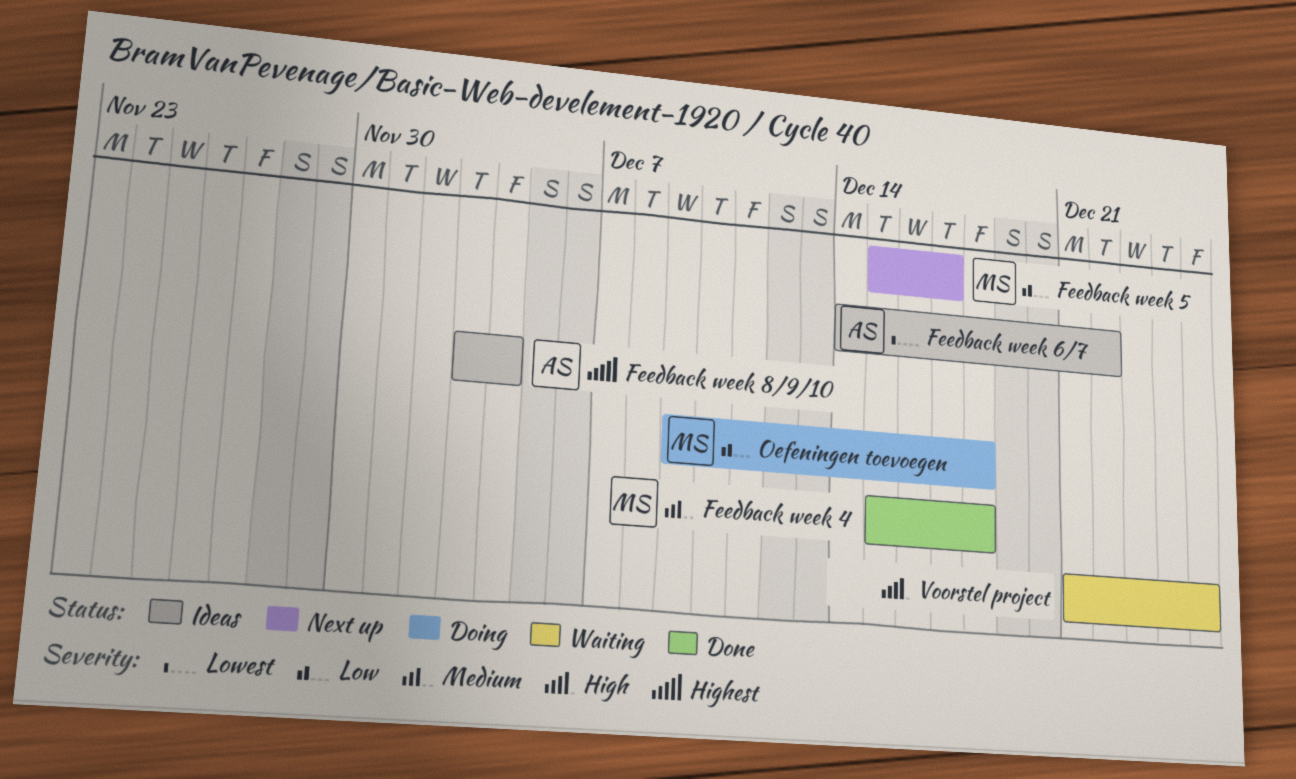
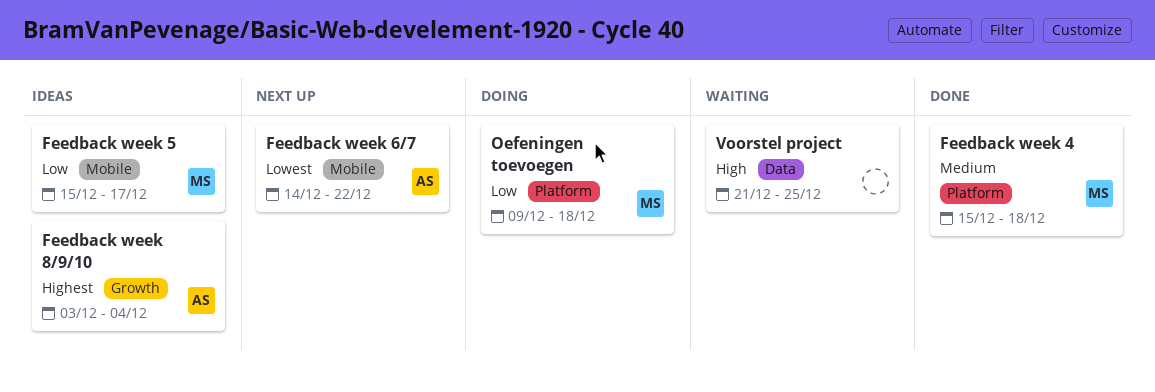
Feedback week 5, status: Next up -> Ideas
Feedback week 6/7, status: Ideas -> Next up

